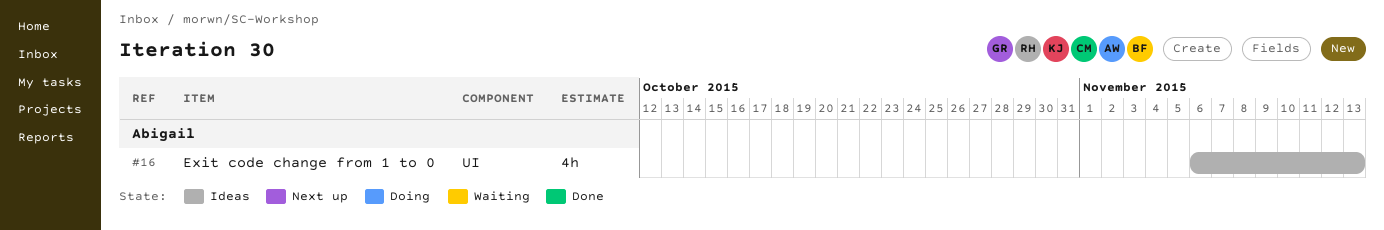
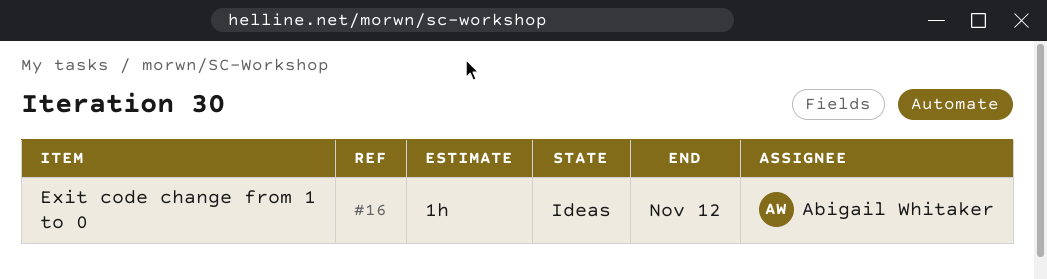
#16, estimate: 4h -> 1h
#16, due: Nov 13 -> Nov 12

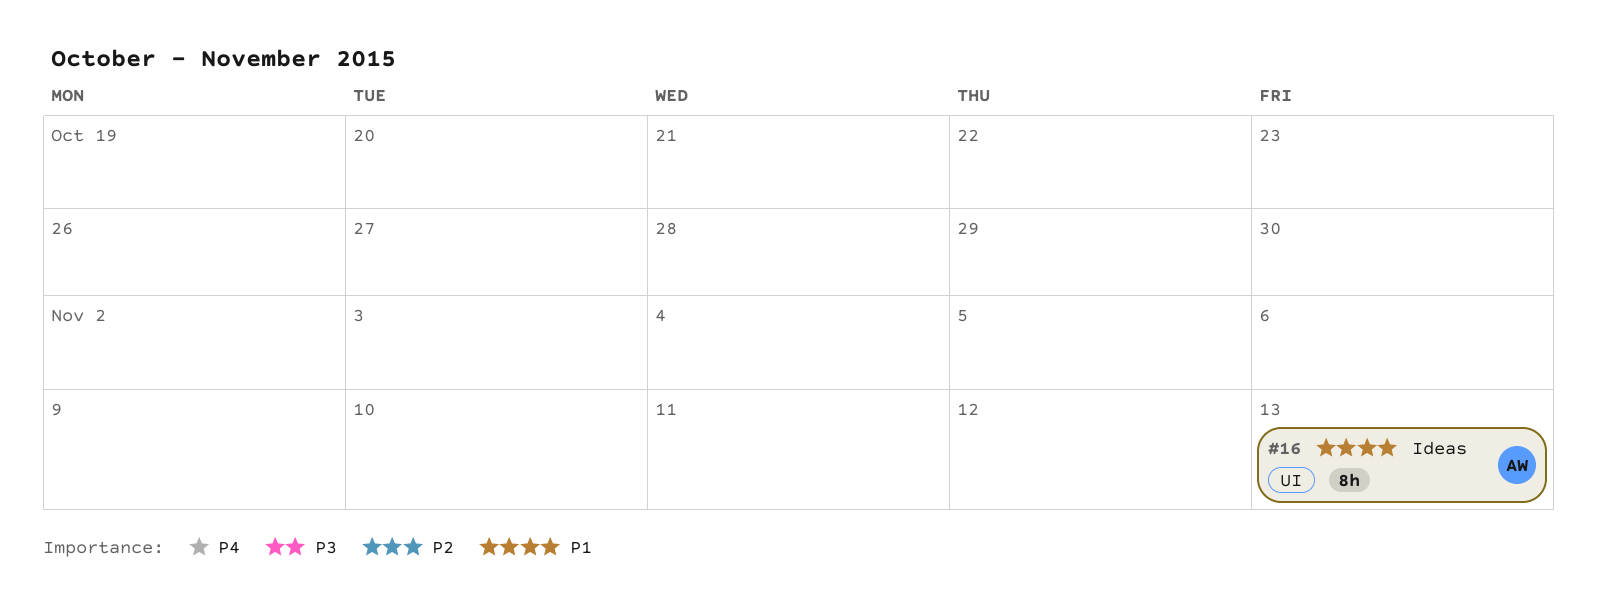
#16, estimate: 1h -> 8h
#16, due: Nov 12 -> Nov 13

